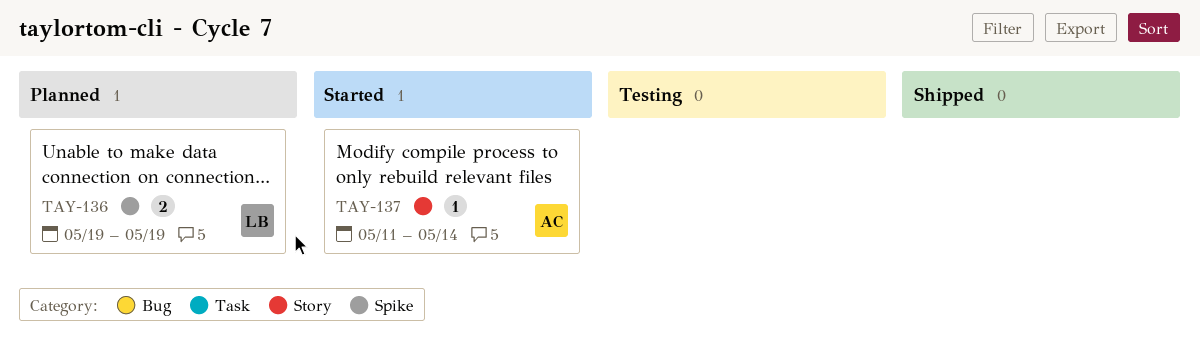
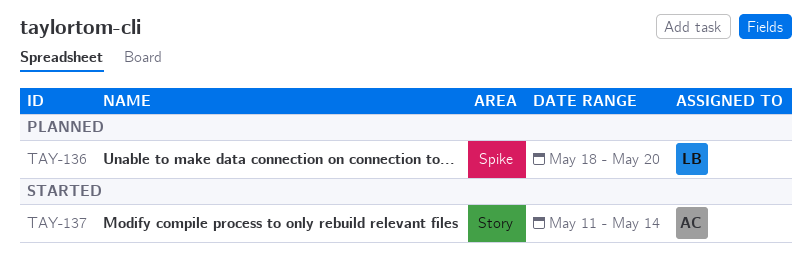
TAY-136, start: May 19 -> May 18
TAY-136, due: May 19 -> May 20

